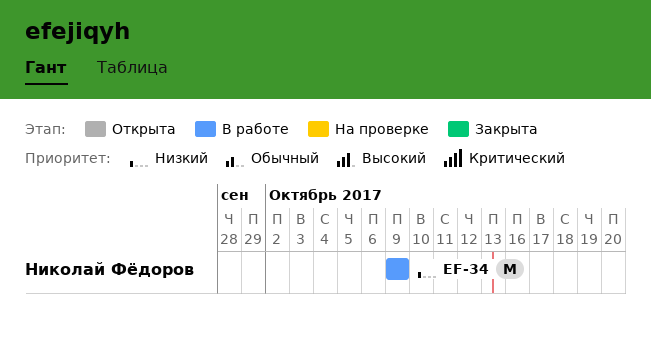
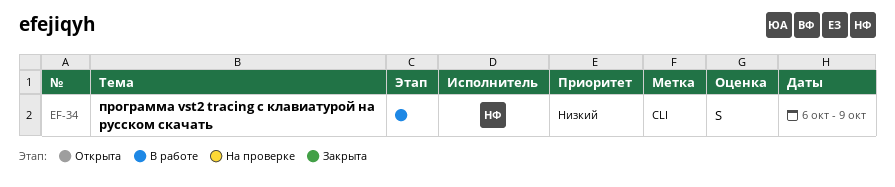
EF-34, estimate: M -> S
EF-34, start: Oct 9 -> Oct 6

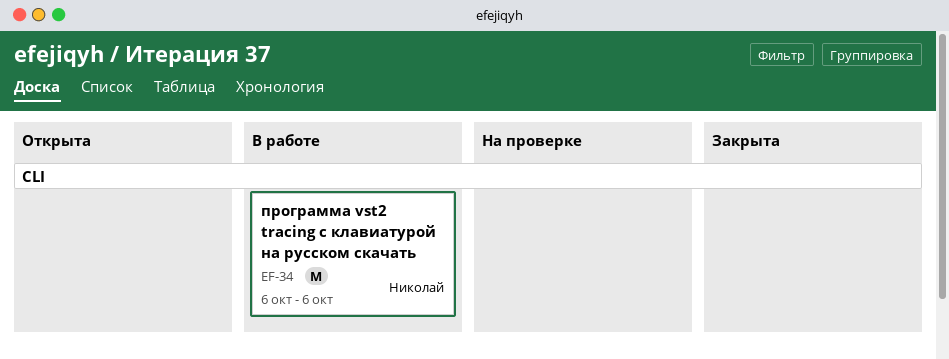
EF-34, estimate: S -> M
EF-34, due: Oct 9 -> Oct 6

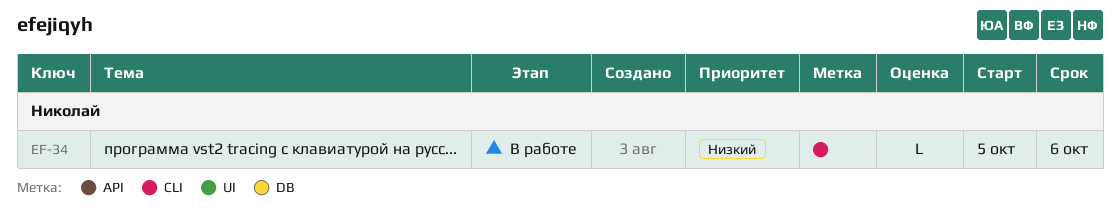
EF-34, estimate: M -> L
EF-34, start: Oct 6 -> Oct 5

